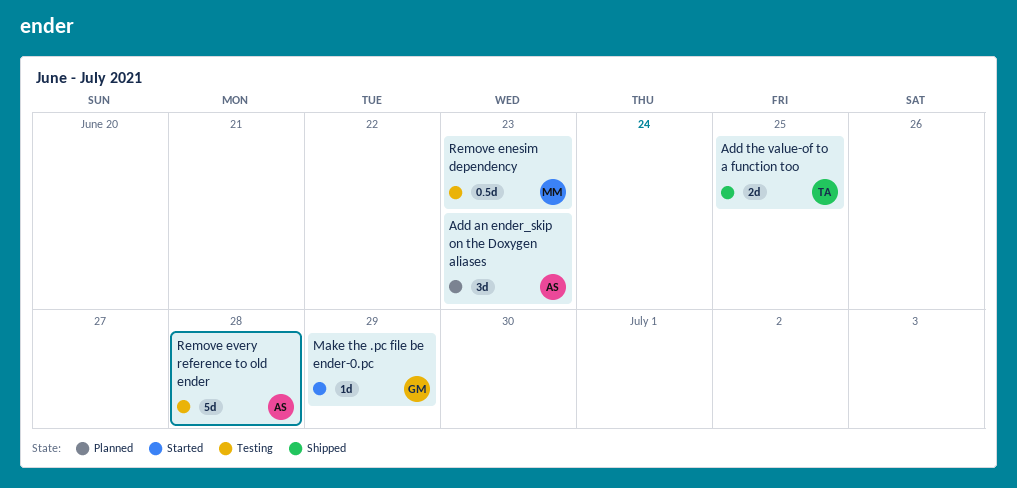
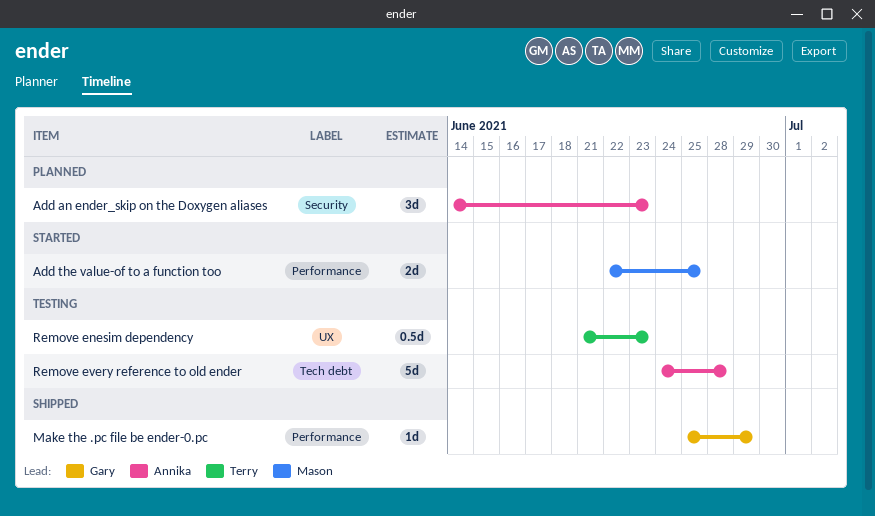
Add the value-of to a function too, status: Shipped -> Started
Add the value-of to a function too, owner: Terry -> Mason
Make the .pc file be ender-0.pc, status: Started -> Shipped
Remove enesim dependency, owner: Mason -> Terry

